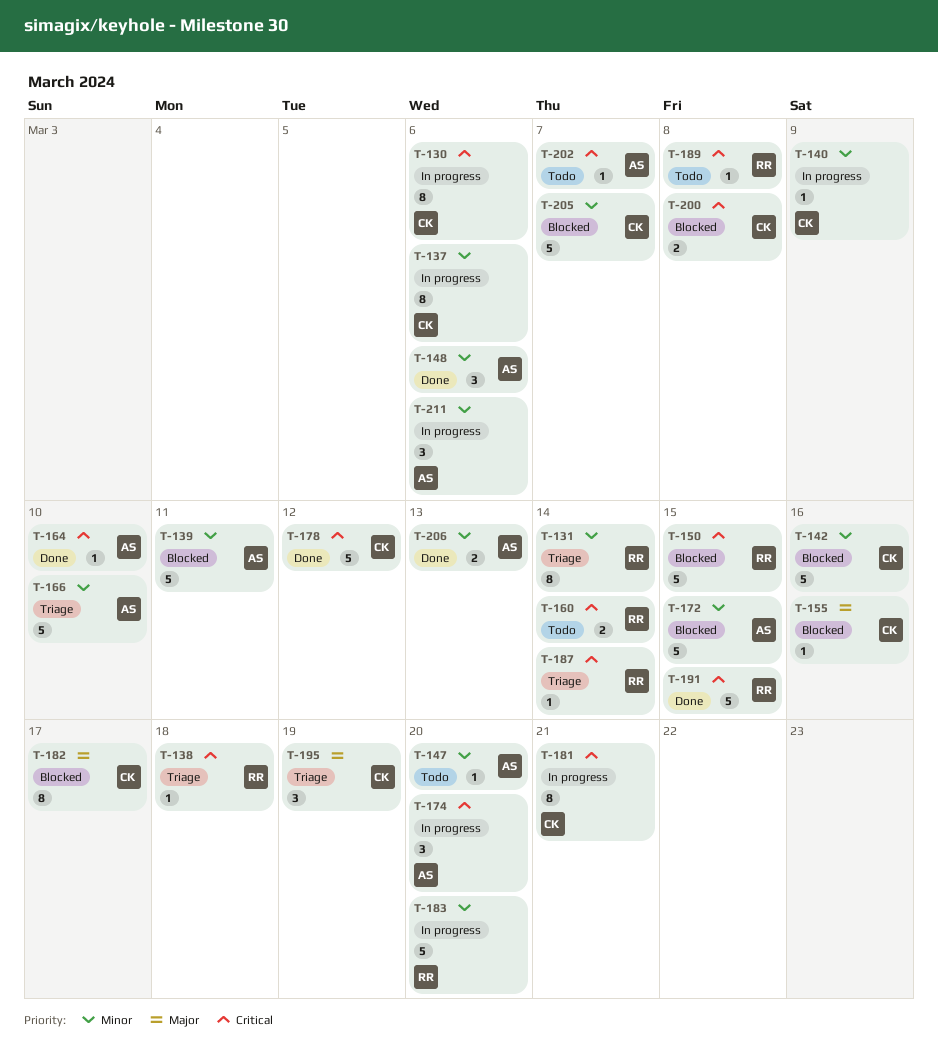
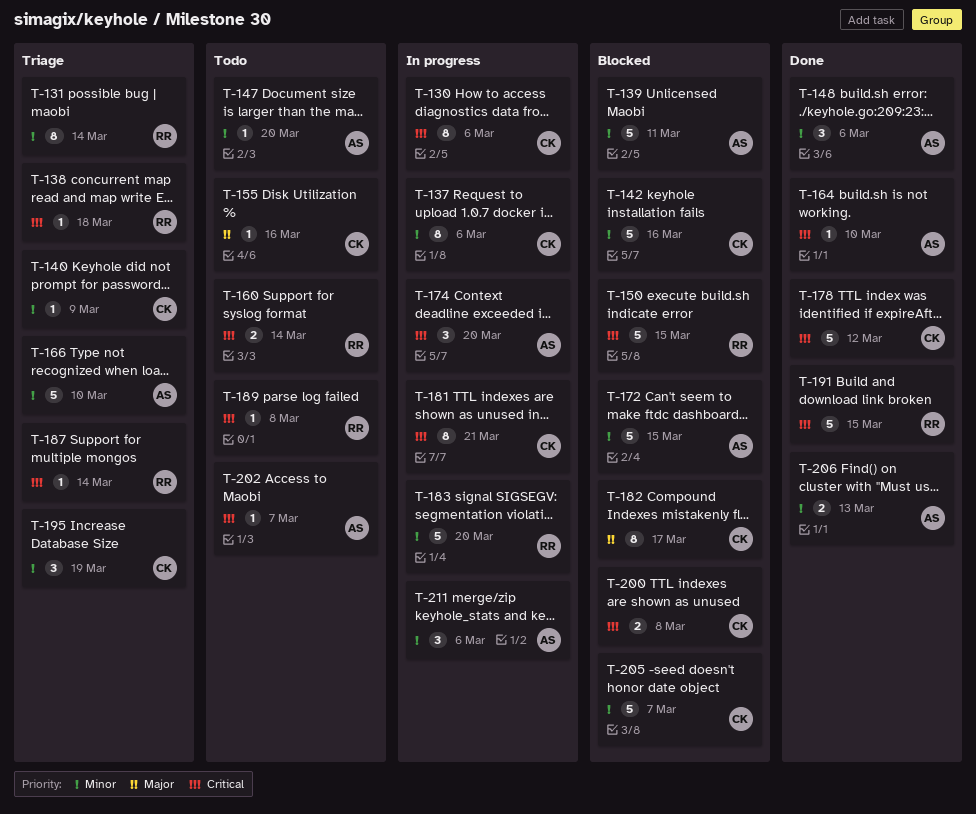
T-140, status: In progress -> Triage
T-155, status: Blocked -> Todo
T-195, priority: Major -> Minor

